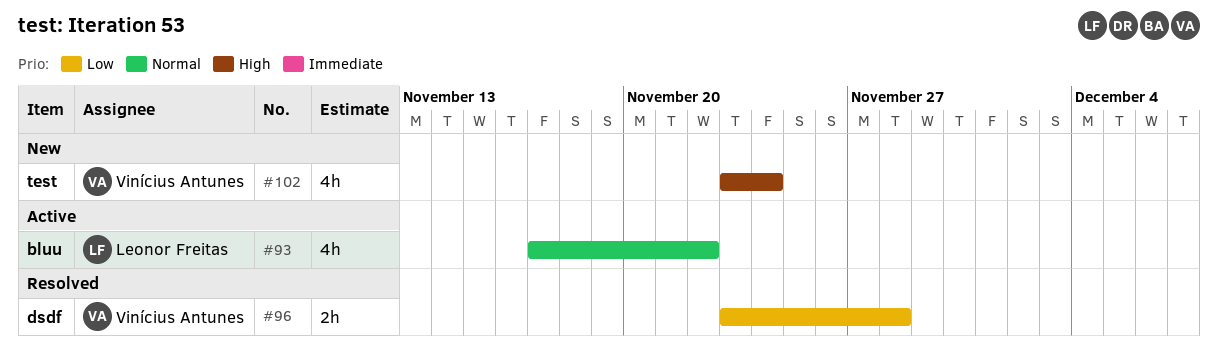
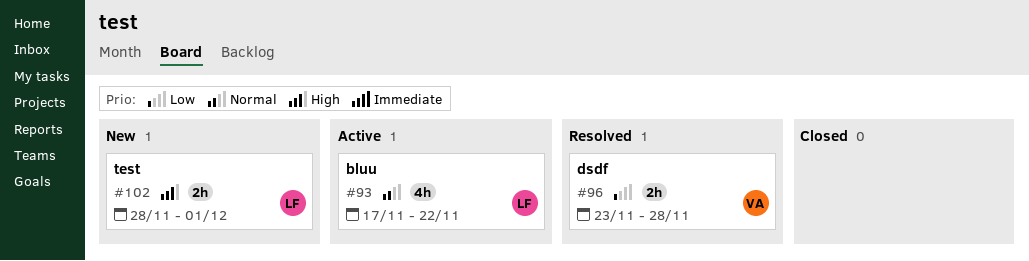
#102, owner: Vinícius Antunes -> Leonor Freitas
#102, estimate: 4h -> 2h
#102, start: Nov 23 -> Nov 28
#102, due: Nov 24 -> Dec 1

